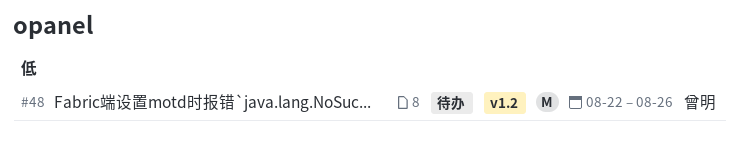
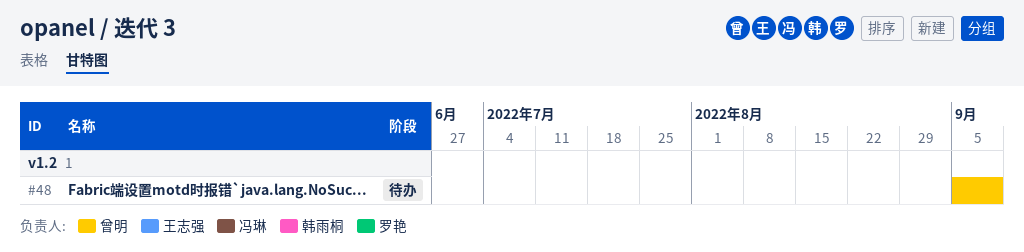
#48, start: Aug 22 -> Sep 5
#48, due: Aug 26 -> Sep 9

